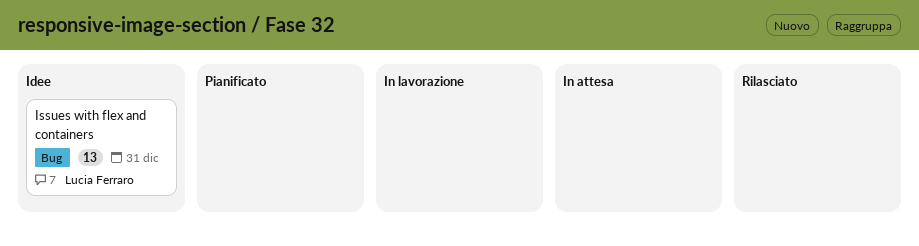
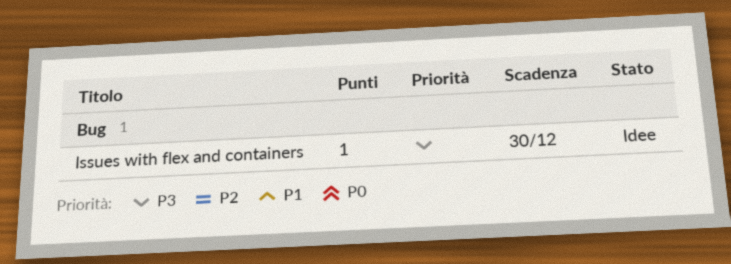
Issues with flex and containers, estimate: 13 -> 1
Issues with flex and containers, due: Dec 31 -> Dec 30

